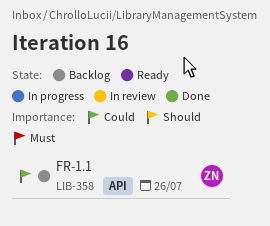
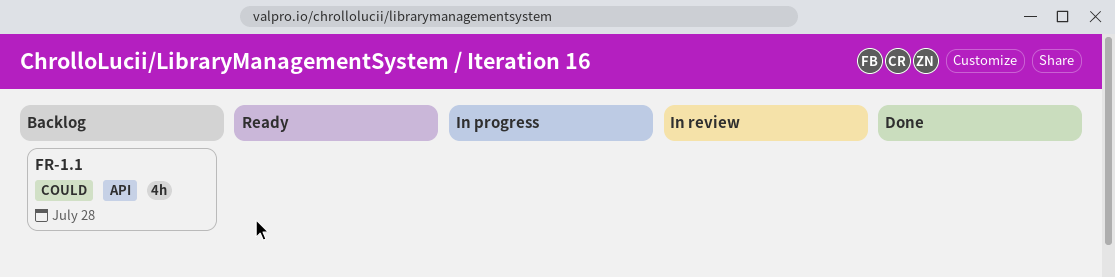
FR-1.1, due: Jul 26 -> Jul 28

